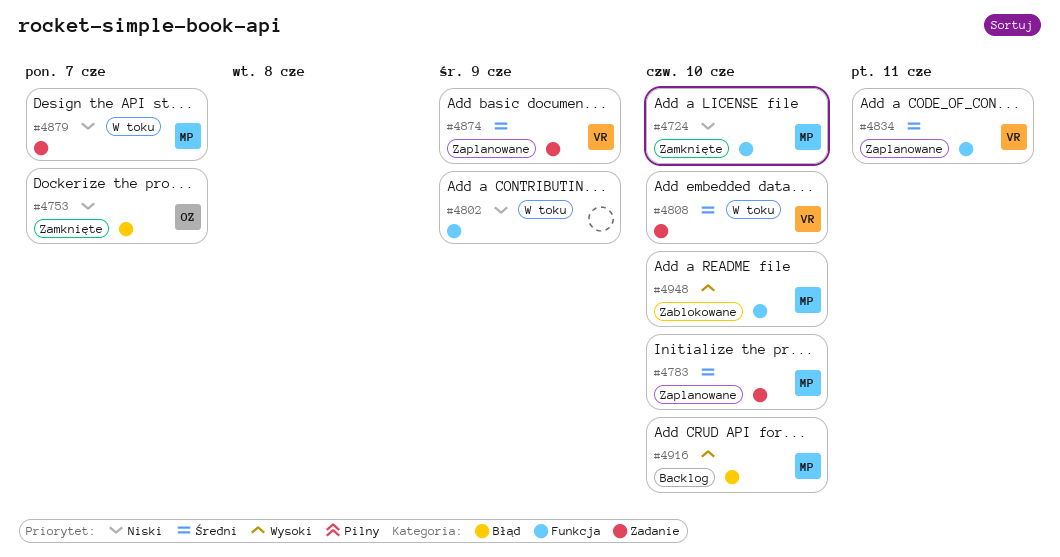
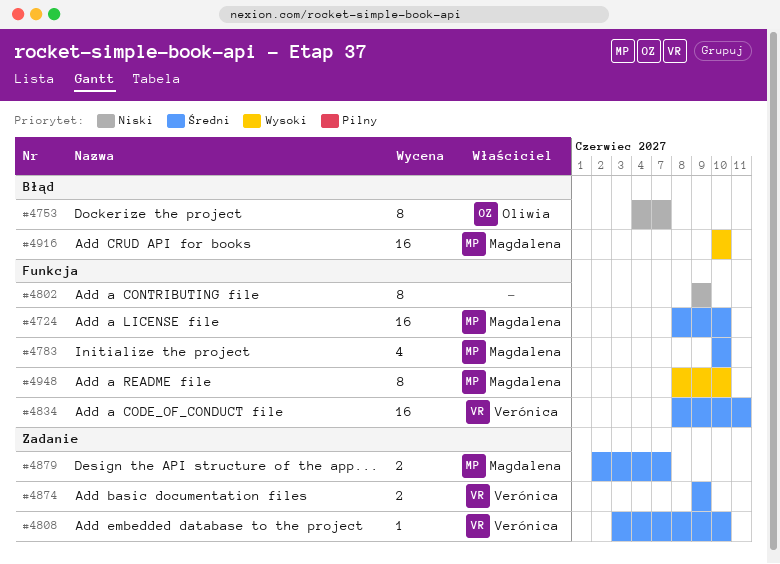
#4724, priority: Niski -> Średni
#4783, label: Zadanie -> Funkcja
#4879, priority: Niski -> Średni

